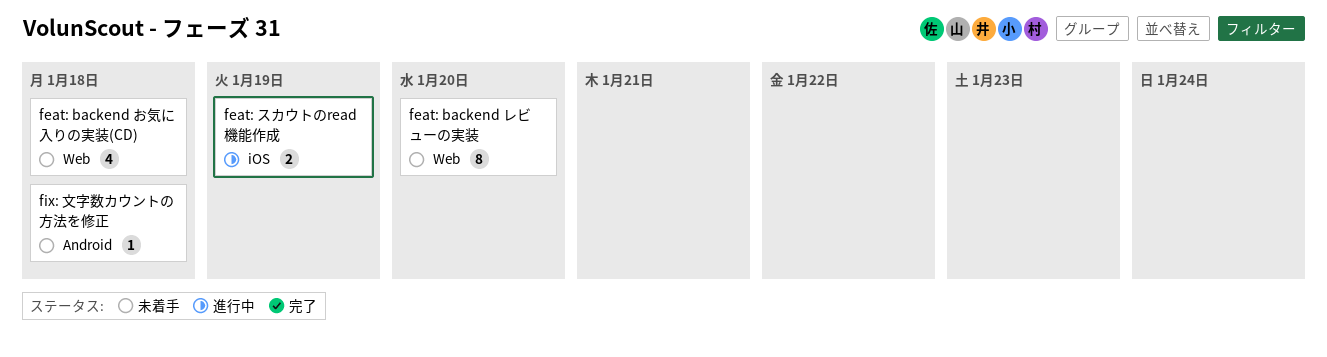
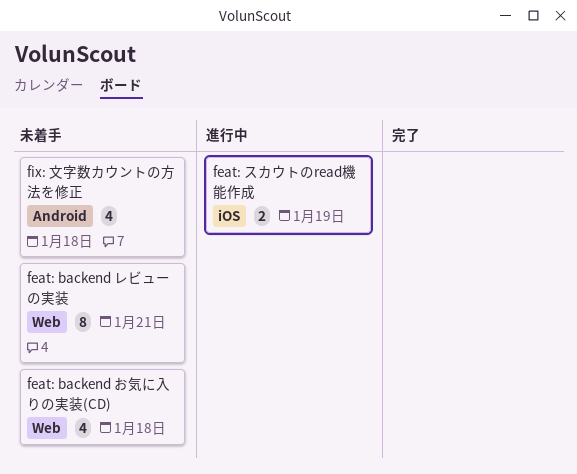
feat: backend レビューの実装, due: Jan 20 -> Jan 21
fix: 文字数カウントの方法を修正, estimate: 1 -> 4

